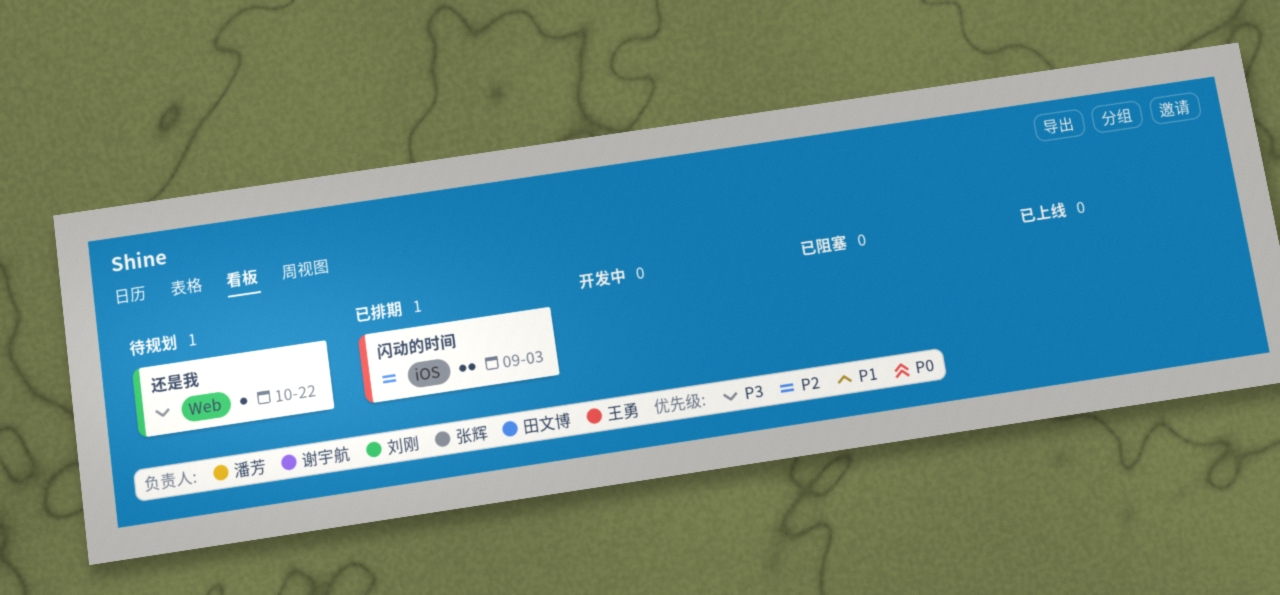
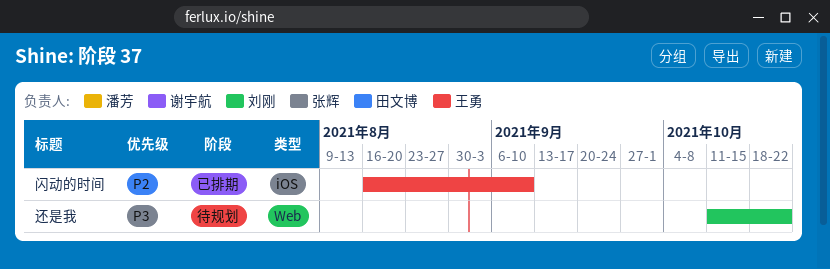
闪动的时间, due: Sep 3 -> Sep 10

